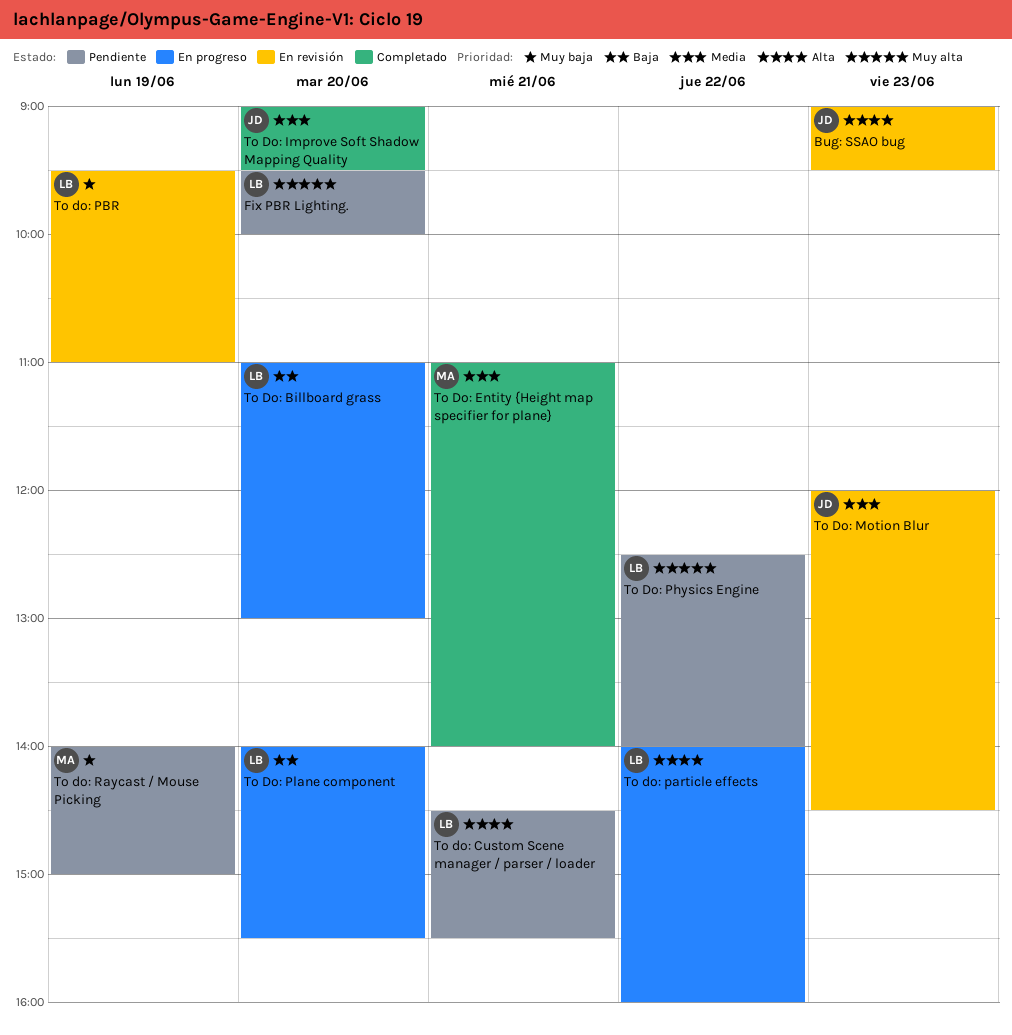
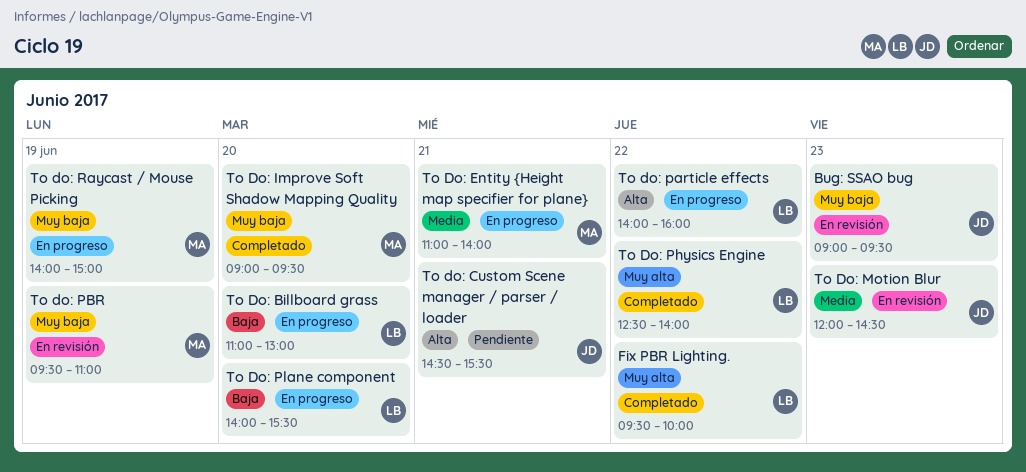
Bug: SSAO bug, priority: Alta -> Muy baja
Fix PBR Lighting., status: Pendiente -> Completado
Fix PBR Lighting., day: Jun 20 -> Jun 22
To do: Custom Scene manager / parser / loader, owner: LB -> JD
To Do: Entity {Height map specifier for plane}, status: Completado -> En progreso
To Do: Improve Soft Shadow Mapping Quality, owner: JD -> MA
To Do: Improve Soft Shadow Mapping Quality, priority: Media -> Muy baja
To do: PBR, owner: LB -> MA
To Do: Physics Engine, status: Pendiente -> Completado
To do: Raycast / Mouse Picking, status: Pendiente -> En progreso

